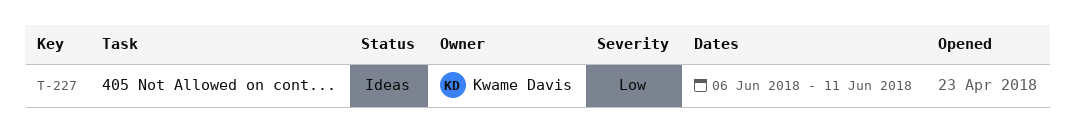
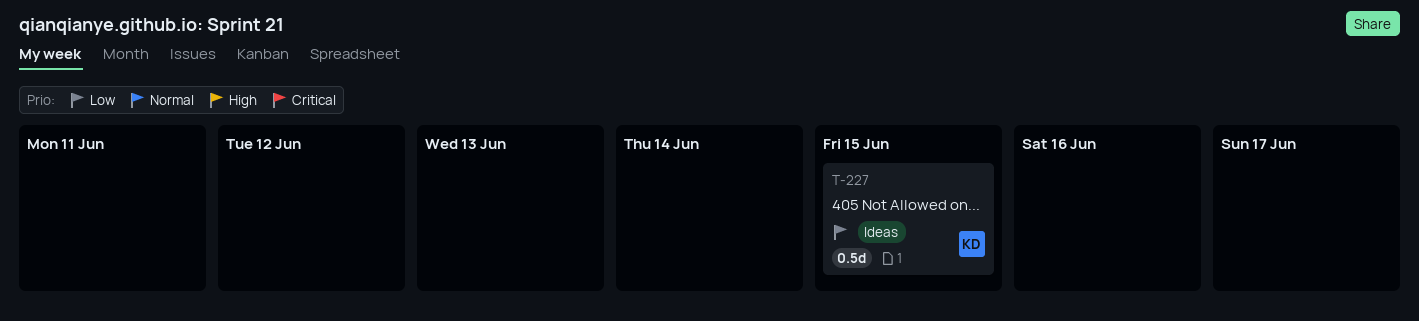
T-227, due: Jun 11 -> Jun 15

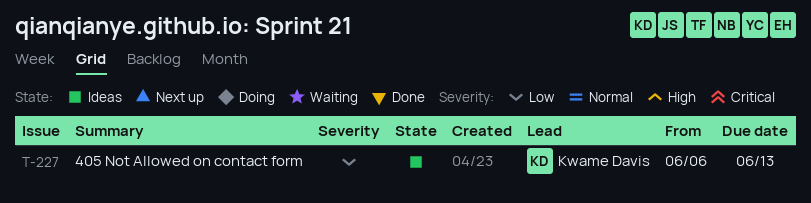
T-227, due: Jun 15 -> Jun 13

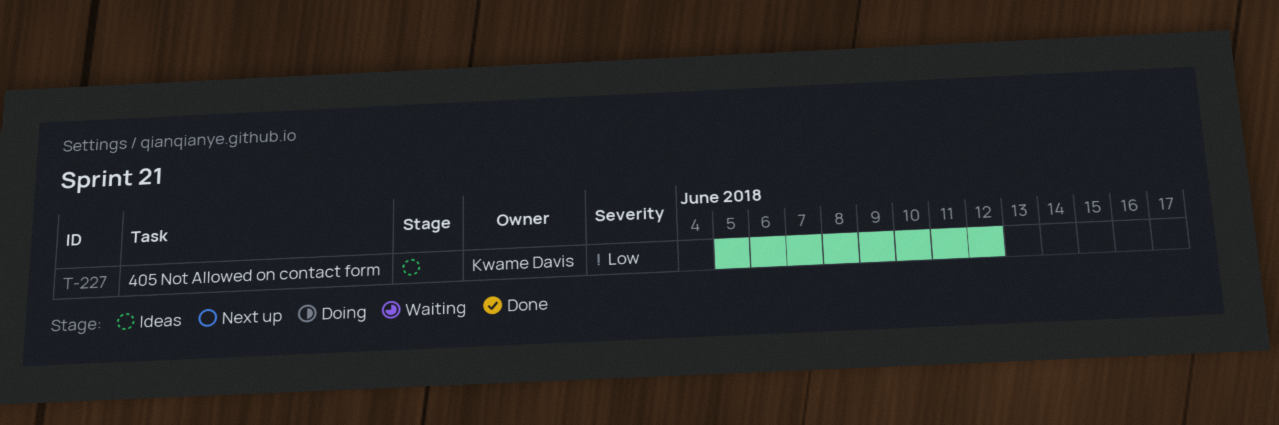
T-227, start: Jun 6 -> Jun 5
T-227, due: Jun 13 -> Jun 12

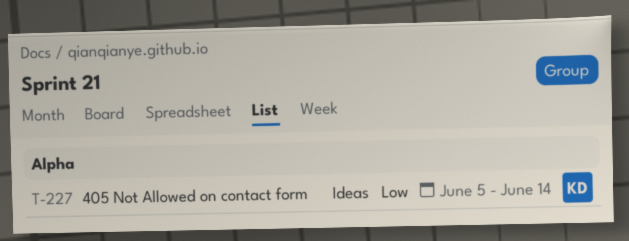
T-227, due: Jun 12 -> Jun 14

